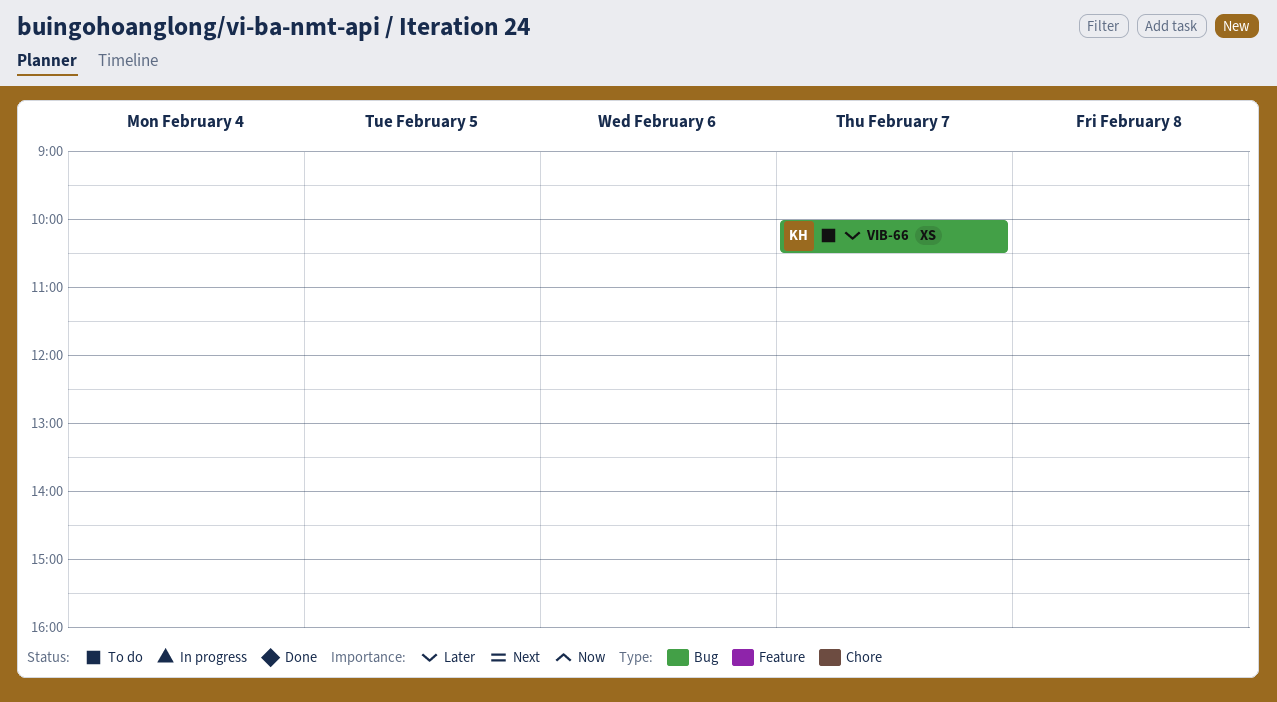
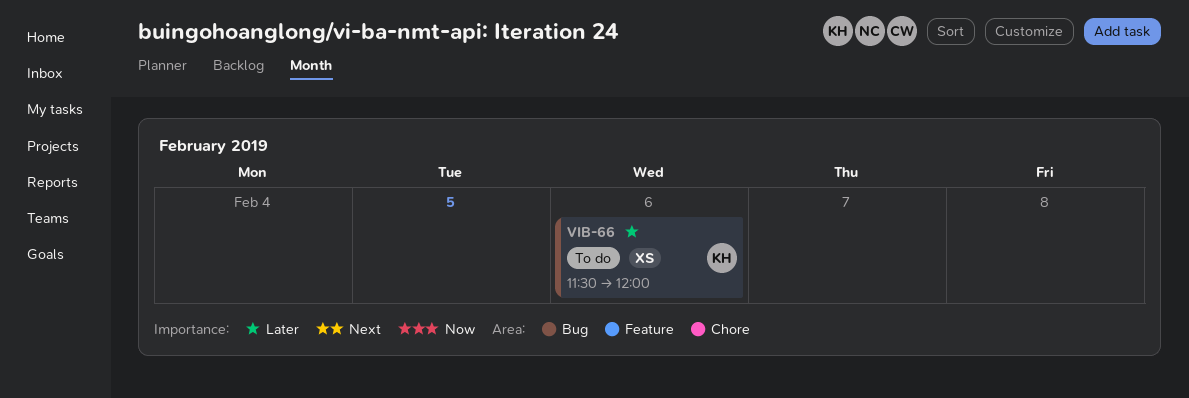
VIB-66, day: Feb 7 -> Feb 6
VIB-66, begins: 10:00 -> 11:30
VIB-66, ends: 10:30 -> 12:00

